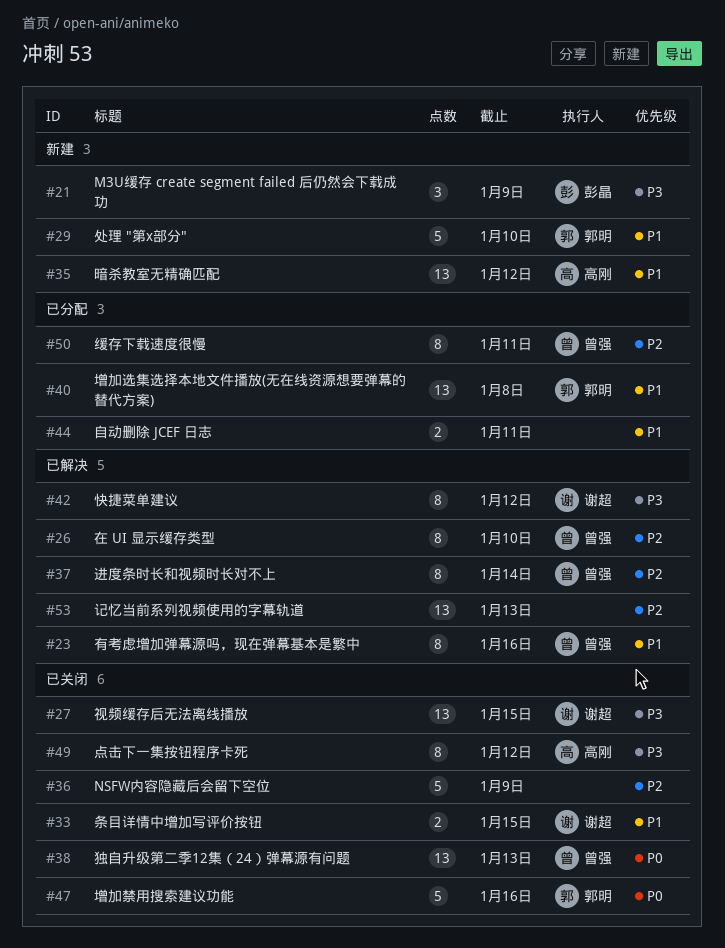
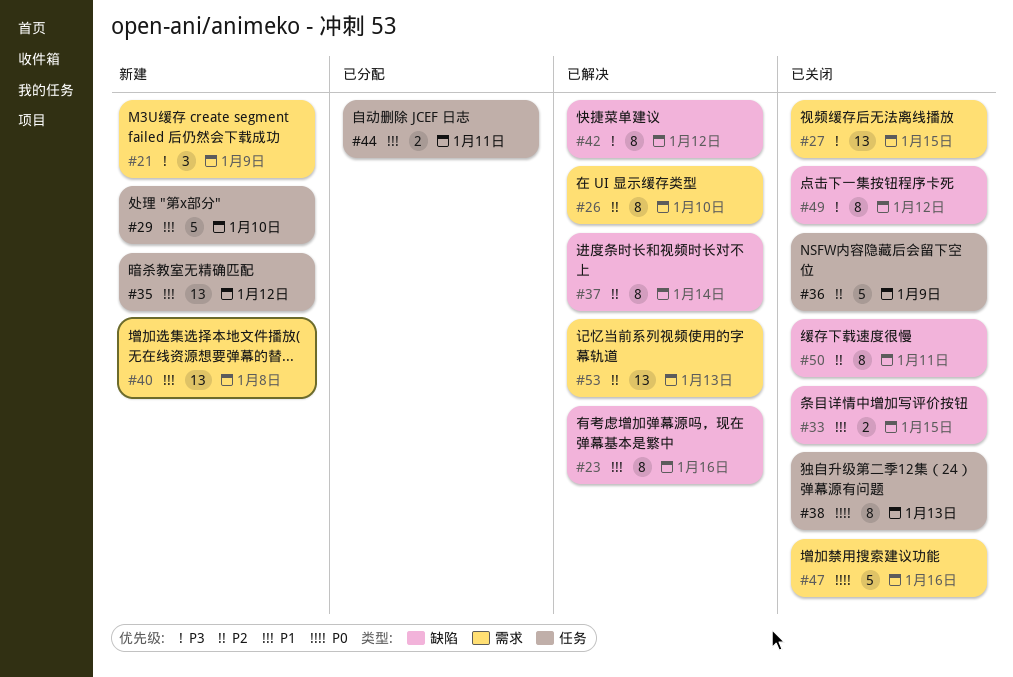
#38, estimate: 13 -> 8
#40, status: 已分配 -> 新建
#50, status: 已分配 -> 已关闭

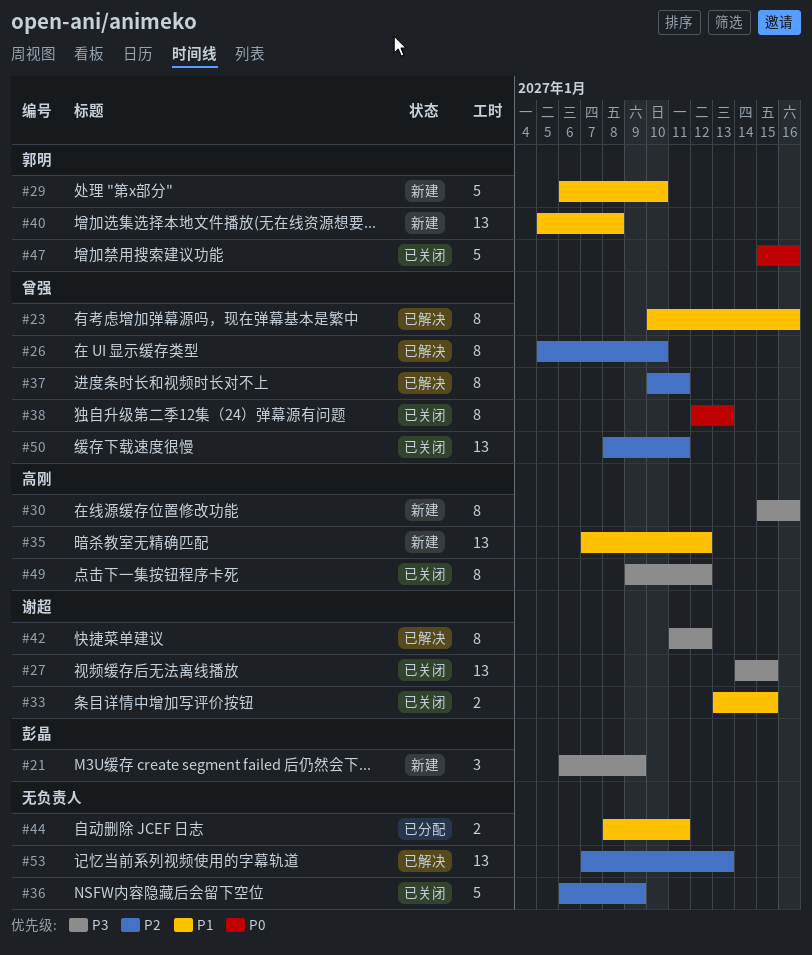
#30: none -> present
#37, due: Jan 14 -> Jan 11
#50, estimate: 8 -> 13

